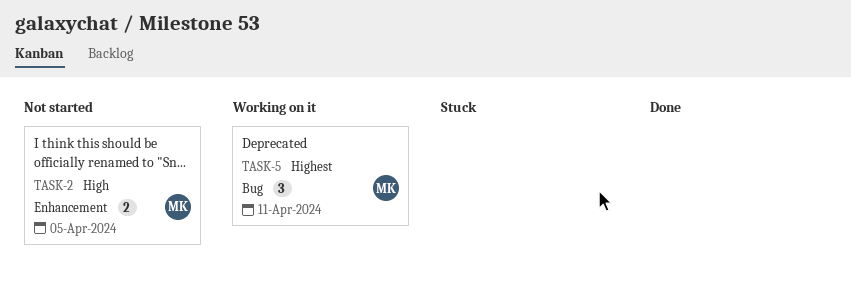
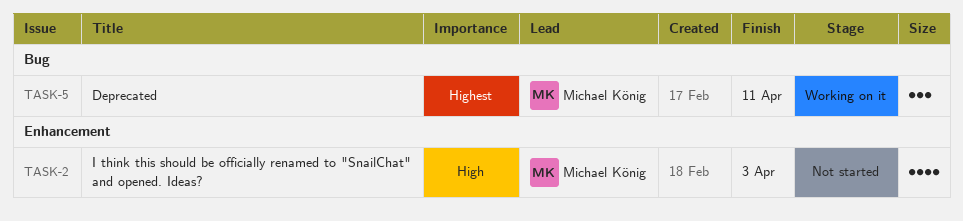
TASK-2, estimate: 2 -> 4
TASK-2, due: Apr 5 -> Apr 3

